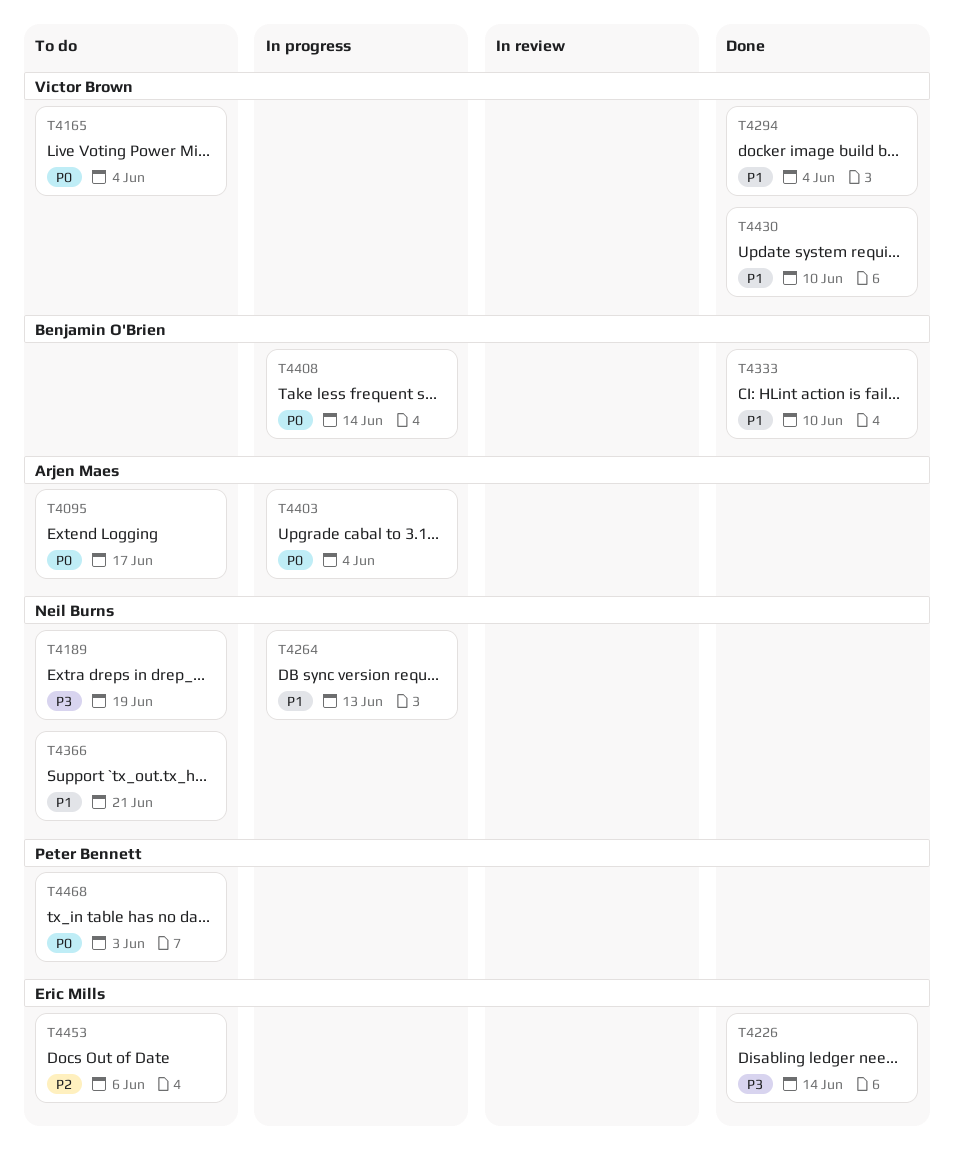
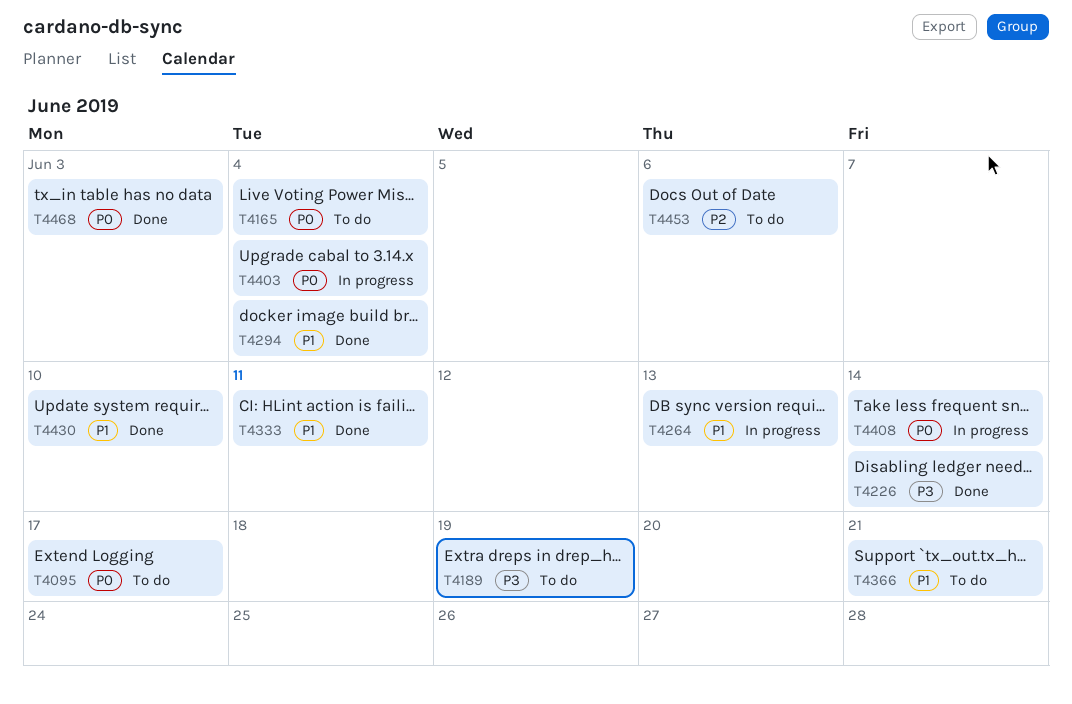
T4333, due: Jun 10 -> Jun 11
T4468, status: To do -> Done

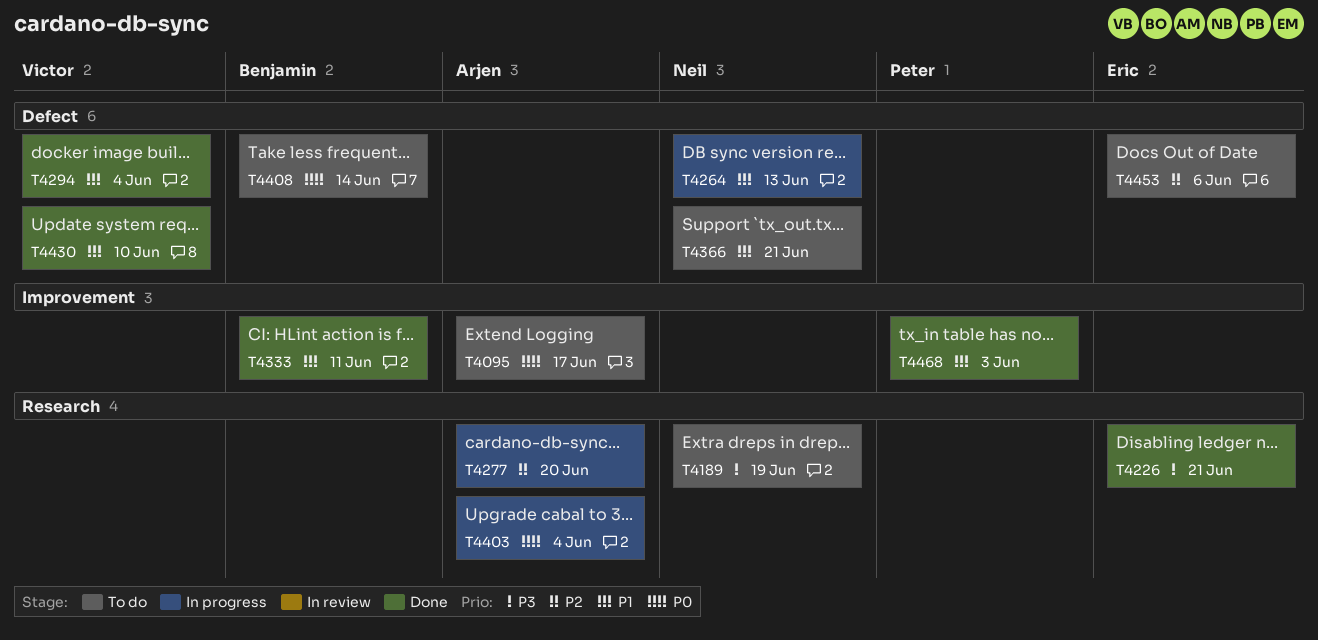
T4165: present -> none
T4226, due: Jun 14 -> Jun 21
T4277: none -> present
T4408, status: In progress -> To do
T4468, priority: P0 -> P1

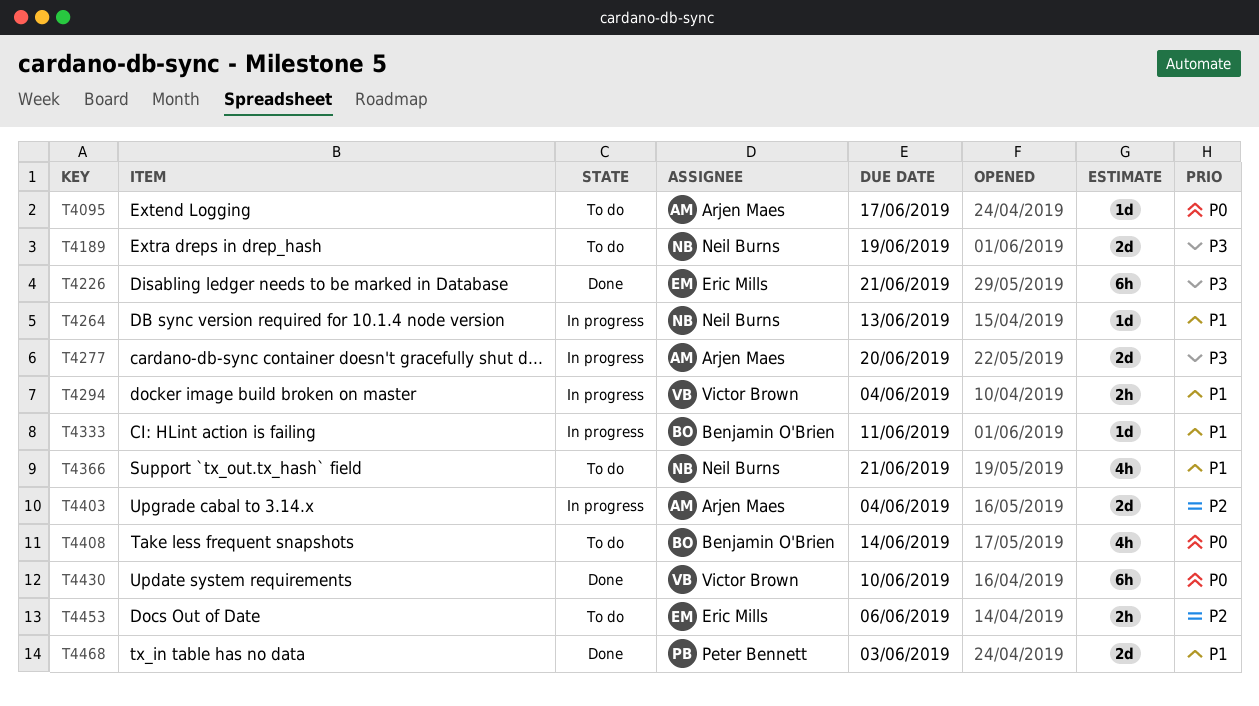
T4277, priority: P2 -> P3
T4294, status: Done -> In progress
T4333, status: Done -> In progress
T4403, priority: P0 -> P2
T4430, priority: P1 -> P0

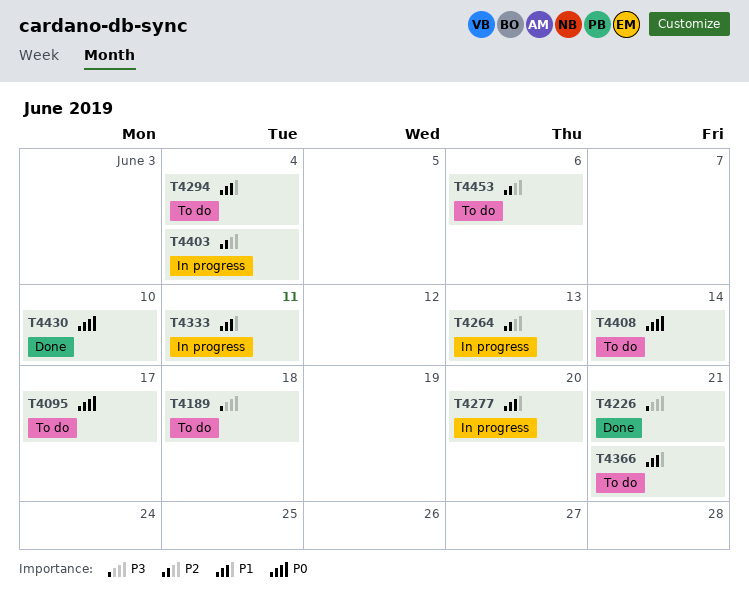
T4189, due: Jun 19 -> Jun 18
T4264, priority: P1 -> P2
T4277, priority: P3 -> P1
T4294, status: In progress -> To do
T4468: present -> none

